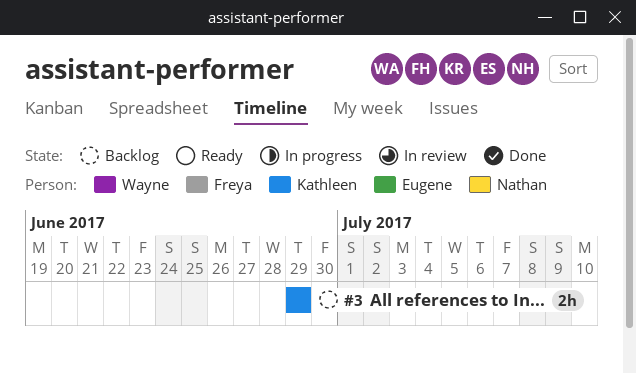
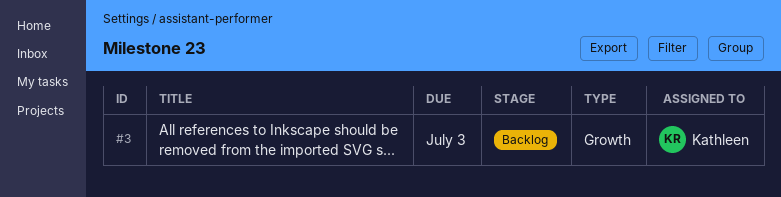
#3, due: Jun 29 -> Jul 3

